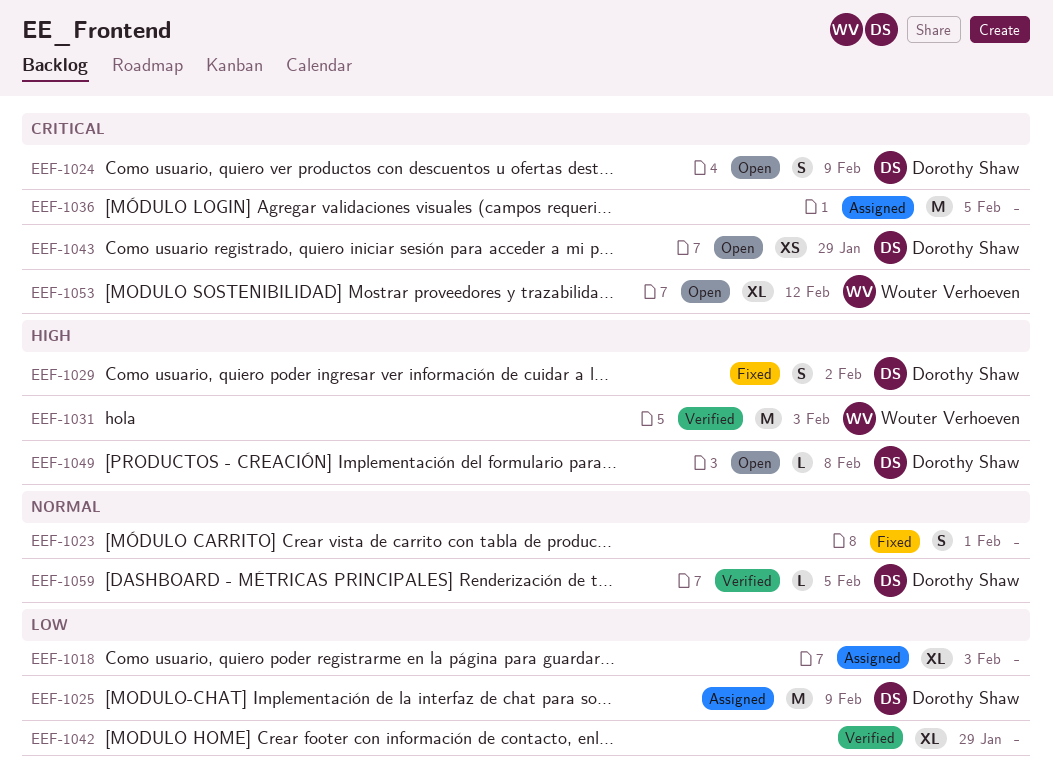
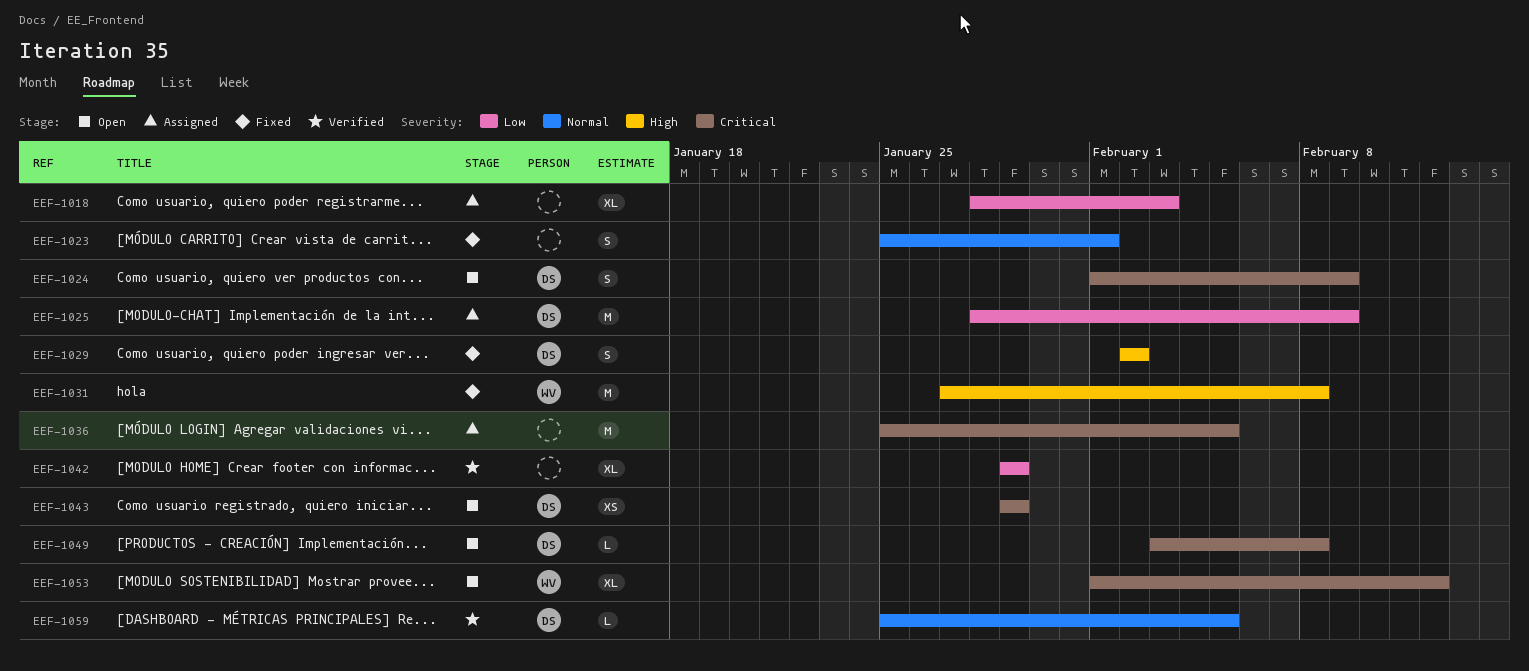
EEF-1031, status: Verified -> Fixed
EEF-1031, due: Feb 3 -> Feb 8
EEF-1049, priority: High -> Critical

